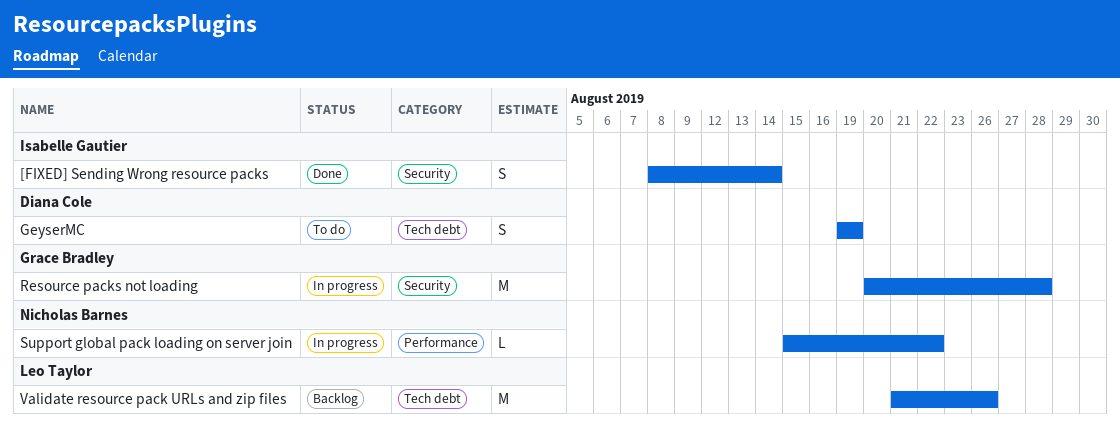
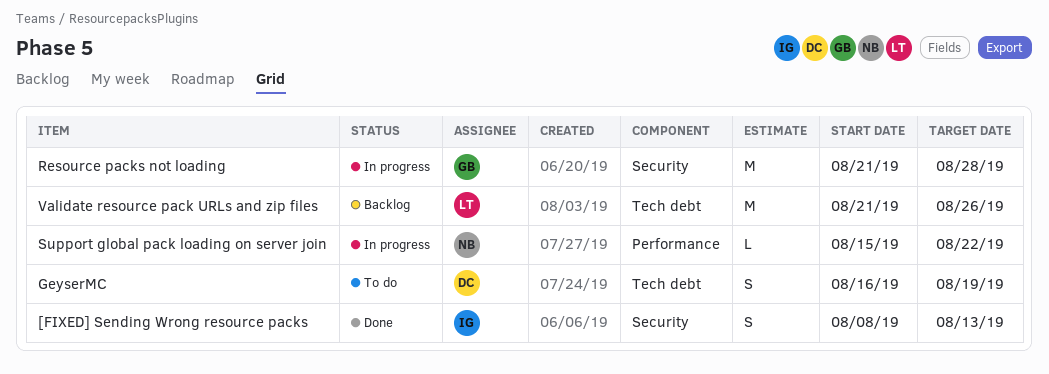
[FIXED] Sending Wrong resource packs, due: Aug 14 -> Aug 13
GeyserMC, start: Aug 19 -> Aug 16
Resource packs not loading, start: Aug 20 -> Aug 21

